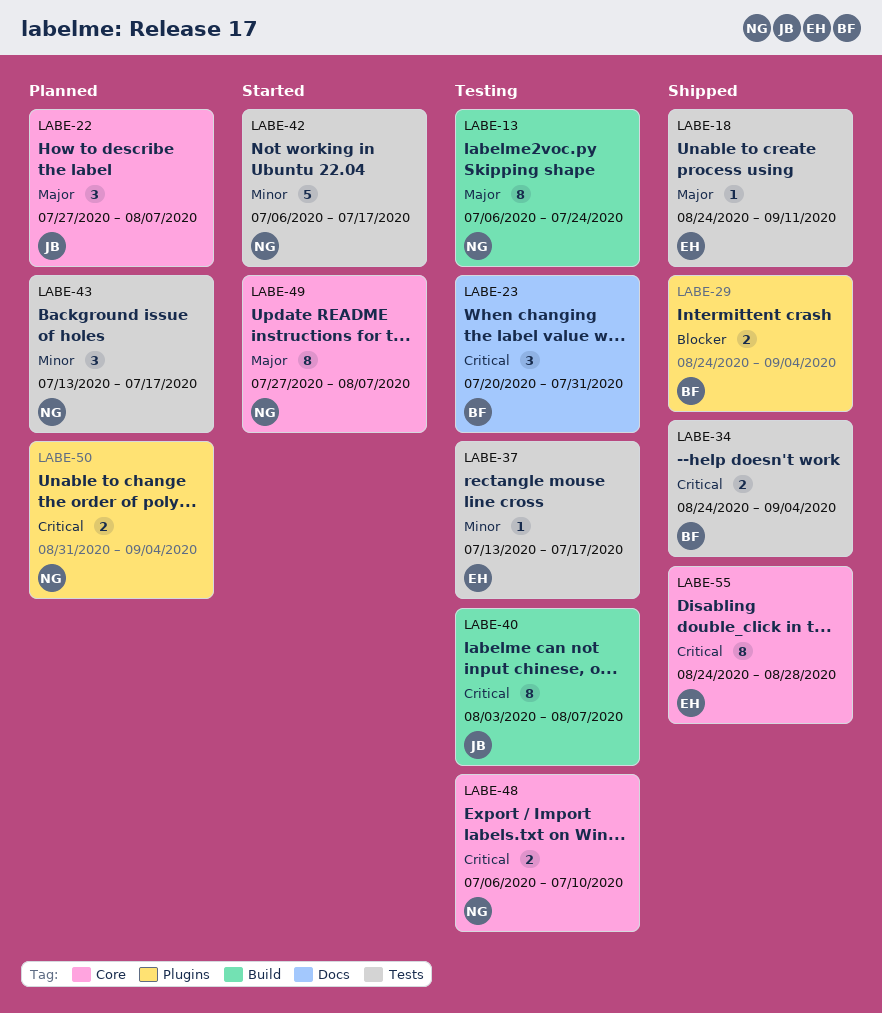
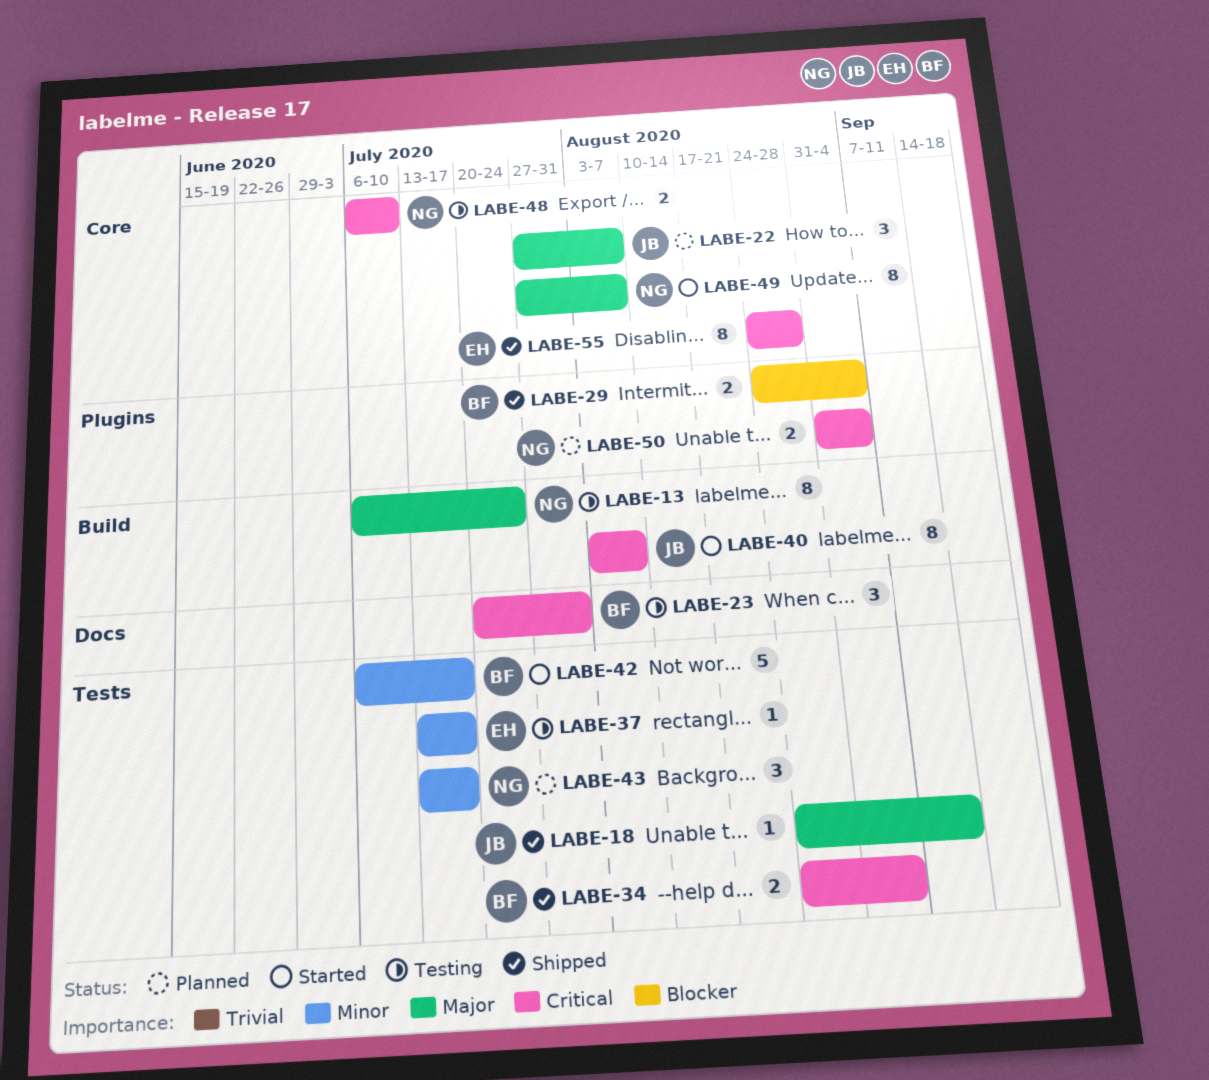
LABE-18, owner: EH -> JB
LABE-40, status: Testing -> Started
LABE-42, owner: NG -> BF

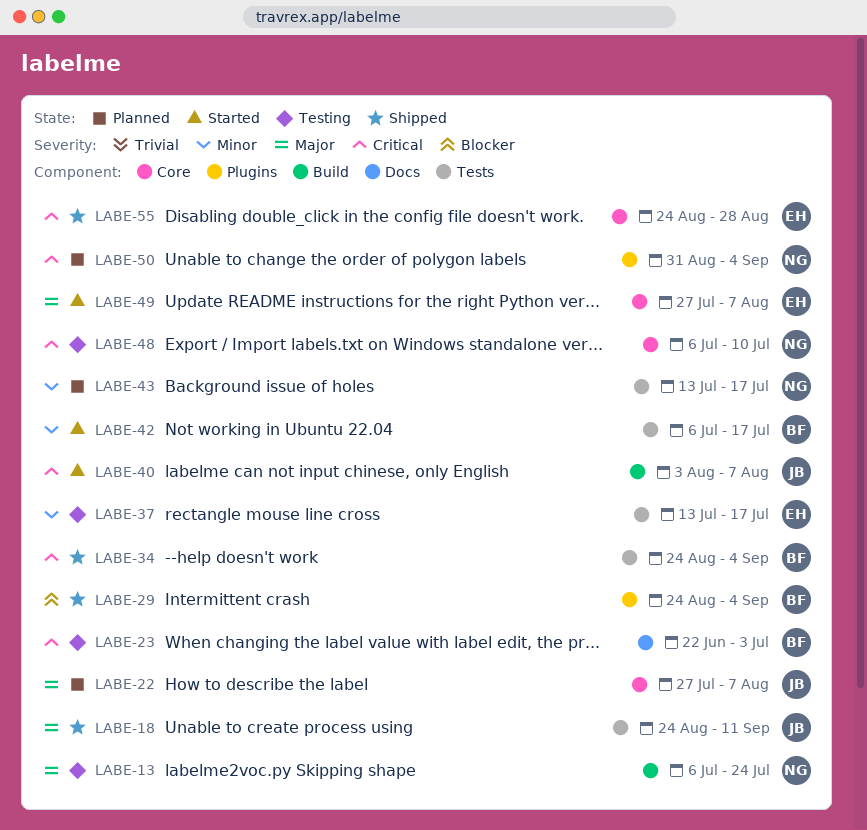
LABE-23, start: Jul 20 -> Jun 22
LABE-23, due: Jul 31 -> Jul 3
LABE-49, owner: NG -> EH

